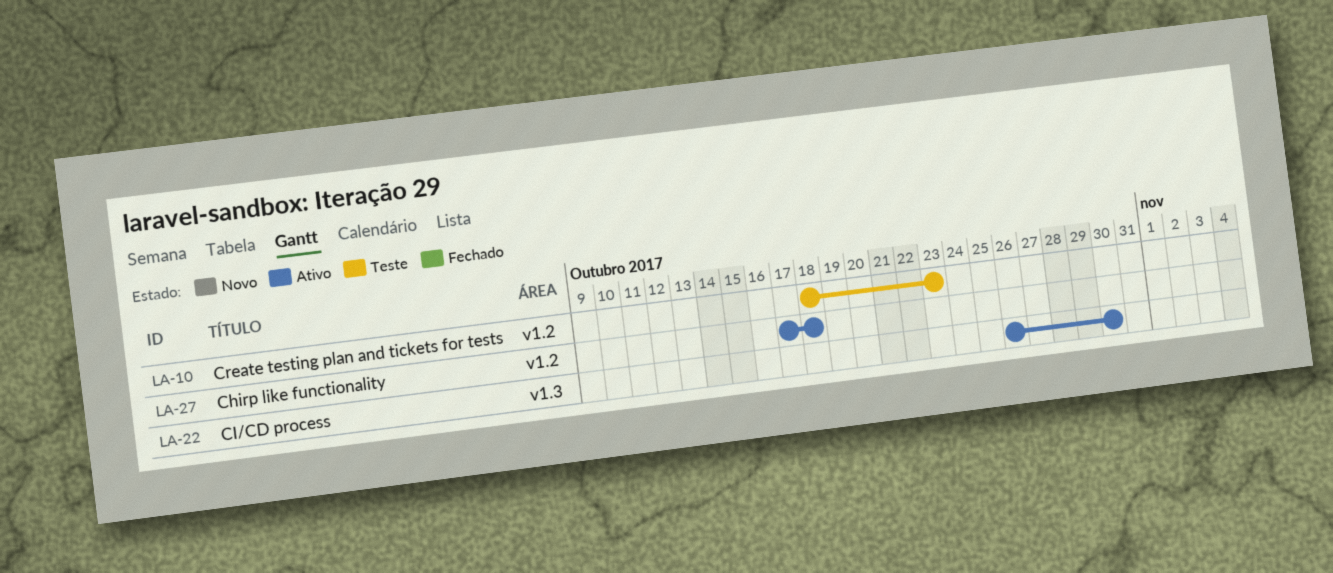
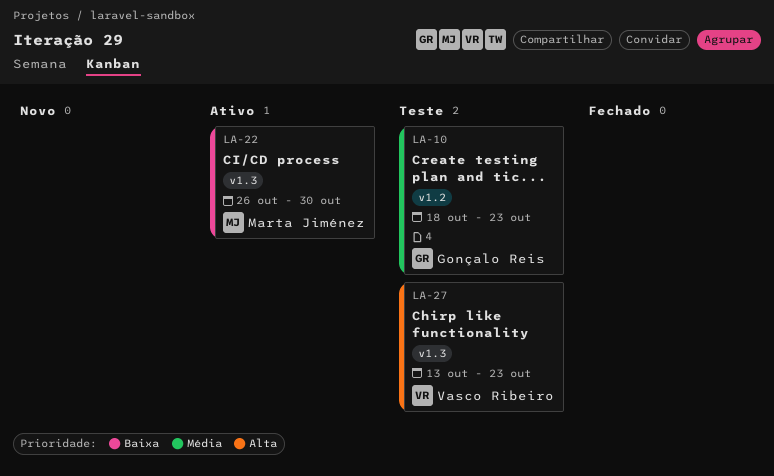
LA-27, status: Ativo -> Teste
LA-27, label: v1.2 -> v1.3
LA-27, start: Oct 17 -> Oct 13
LA-27, due: Oct 18 -> Oct 23

